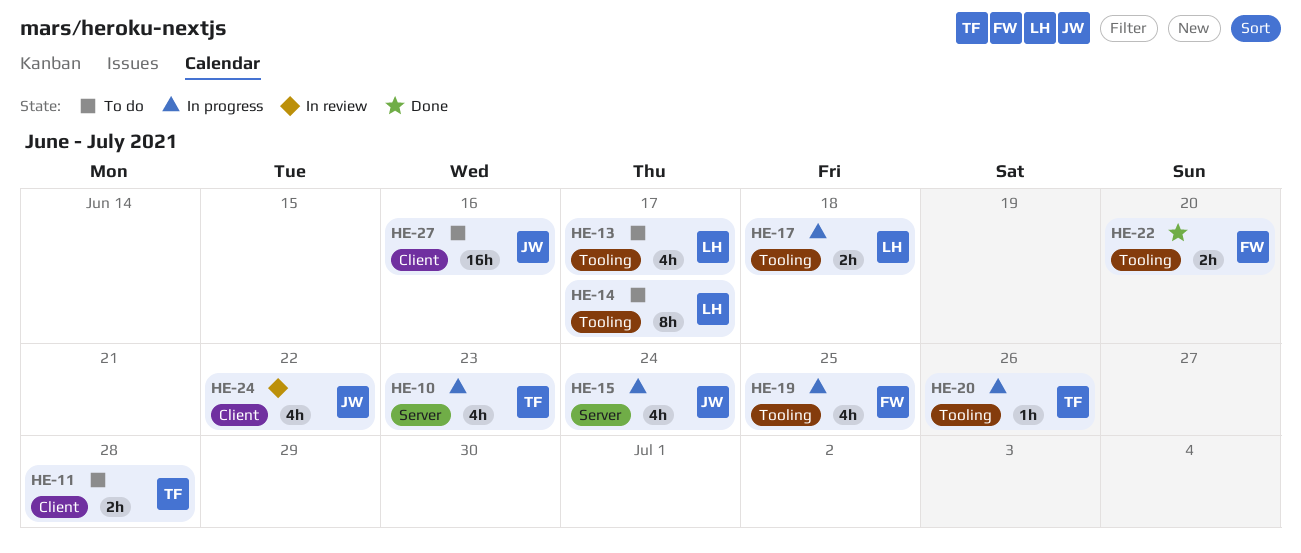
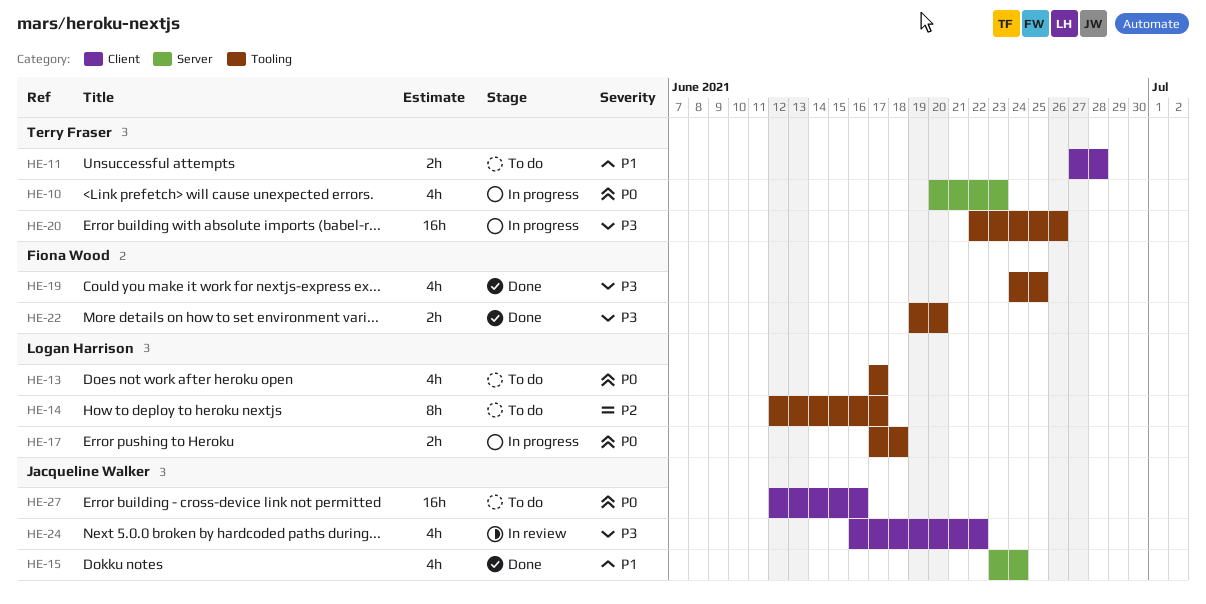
HE-15, status: In progress -> Done
HE-19, status: In progress -> Done
HE-20, estimate: 1h -> 16h

